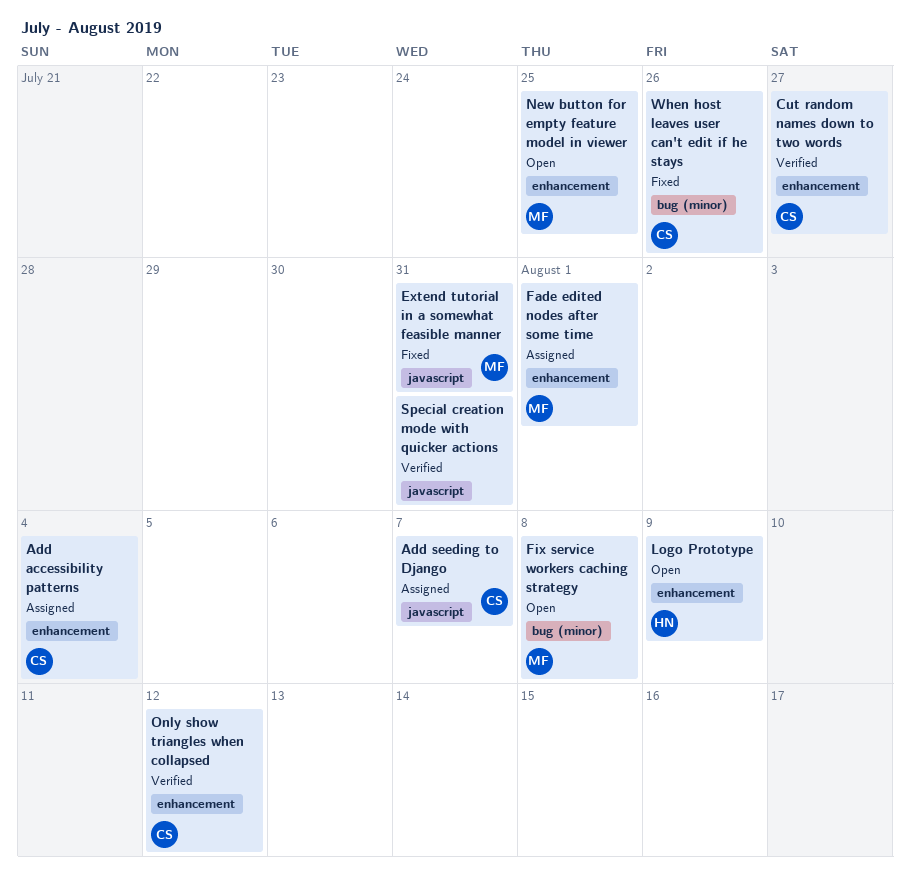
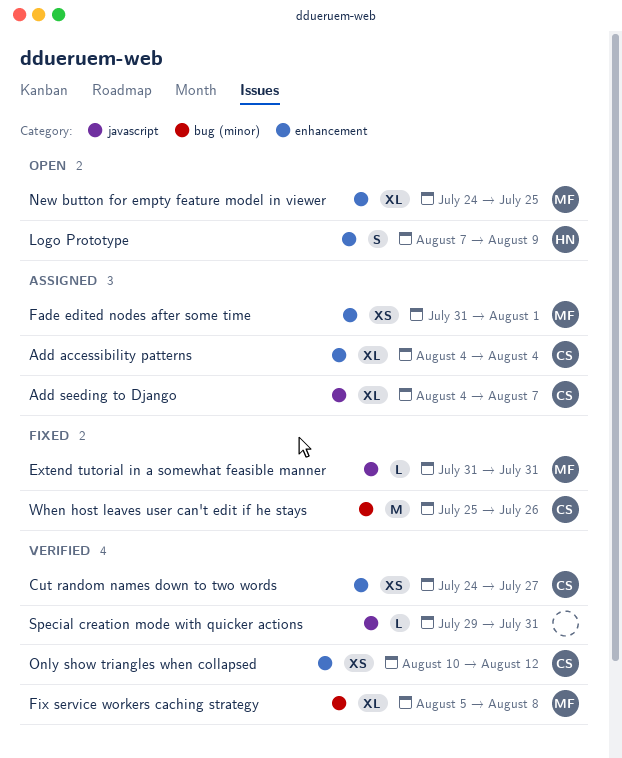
Fix service workers caching strategy, status: Open -> Verified

